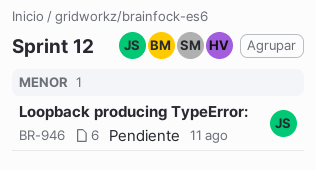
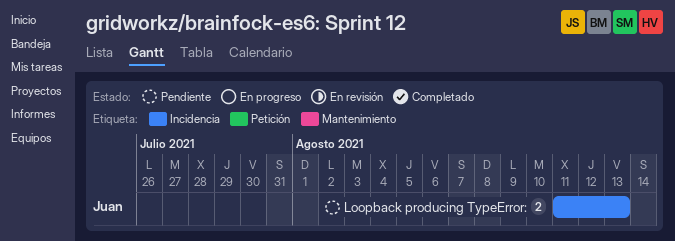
Loopback producing TypeError:, due: Aug 11 -> Aug 13

